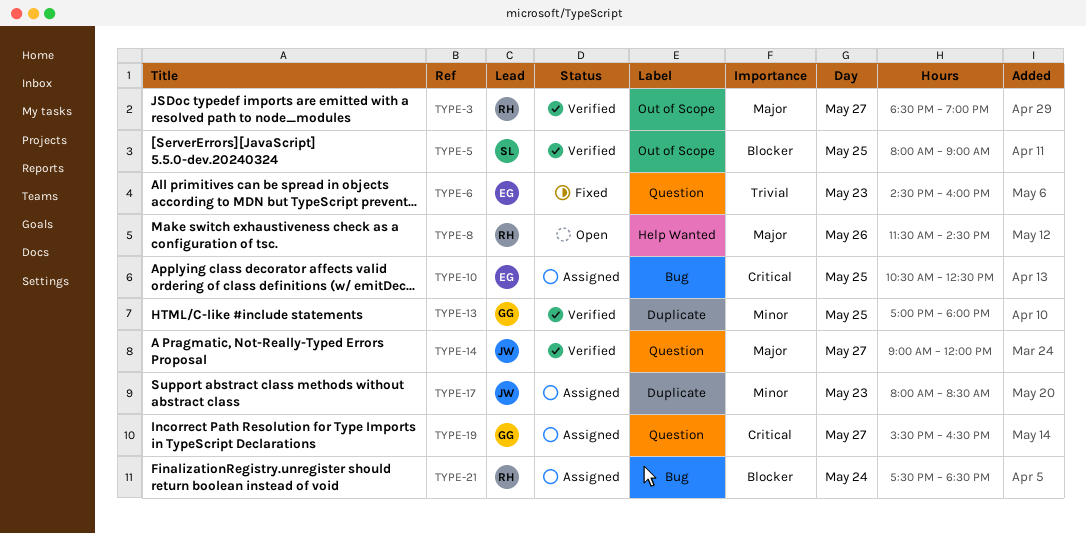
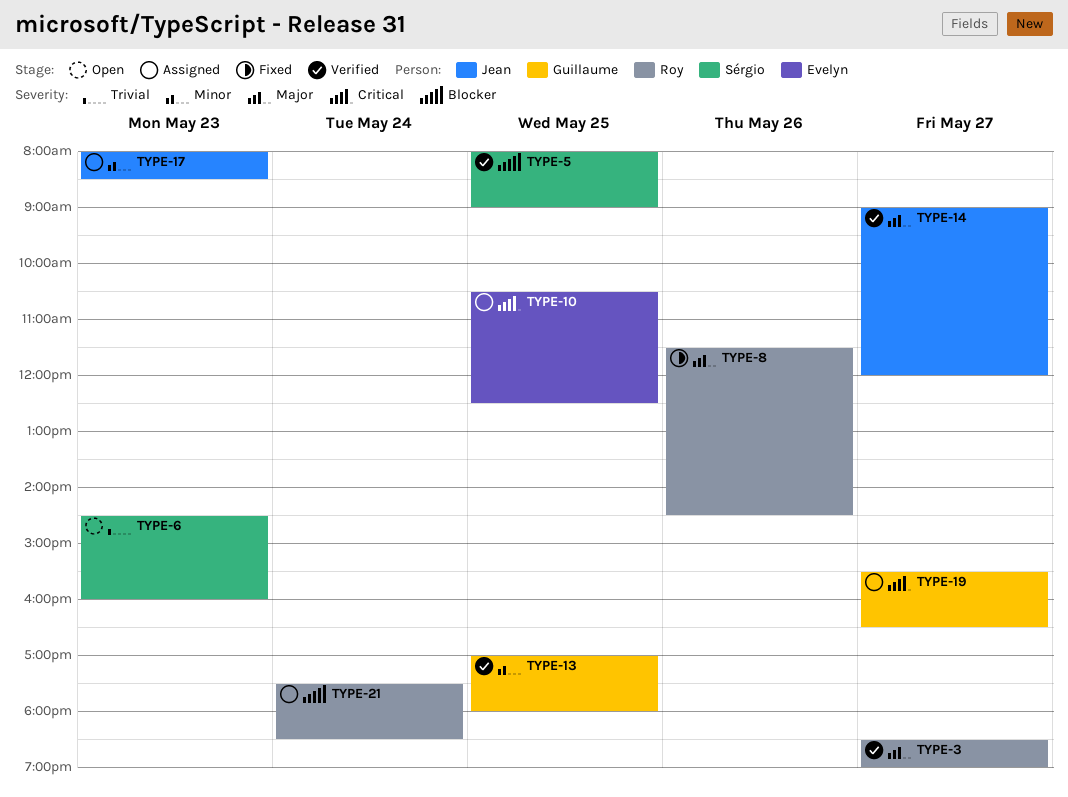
TYPE-6, status: Fixed -> Open
TYPE-6, owner: Evelyn -> Sérgio
TYPE-8, status: Open -> Fixed

